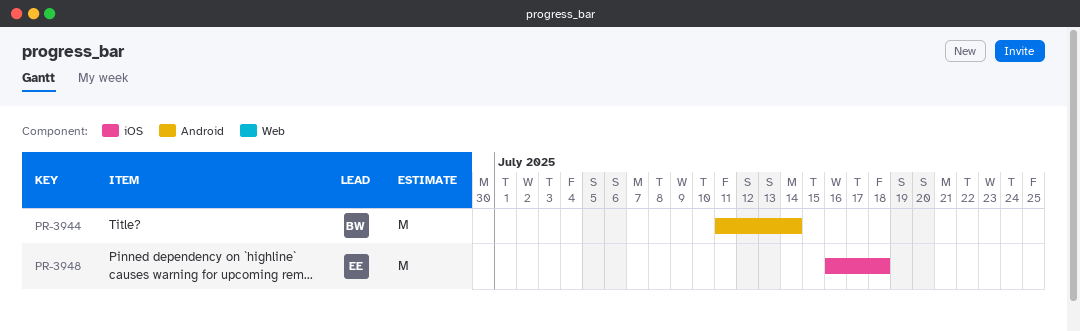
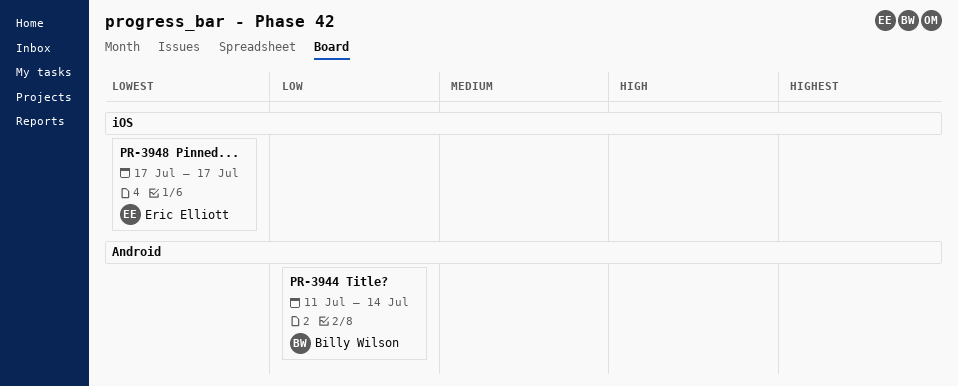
PR-3948, start: Jul 16 -> Jul 17
PR-3948, due: Jul 18 -> Jul 17

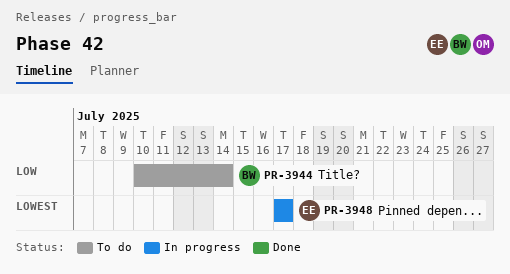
PR-3944, start: Jul 11 -> Jul 10

